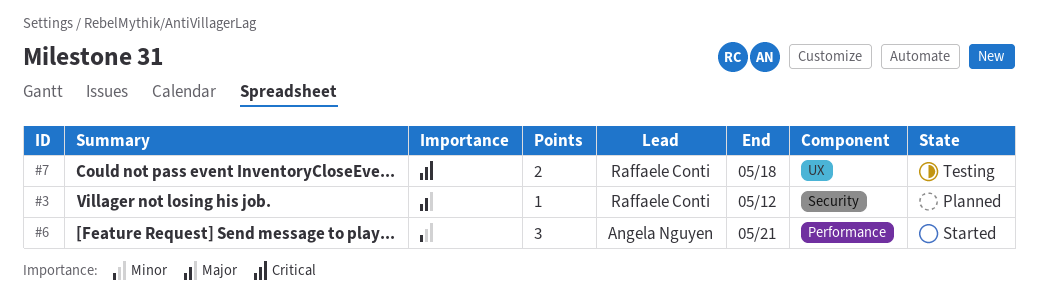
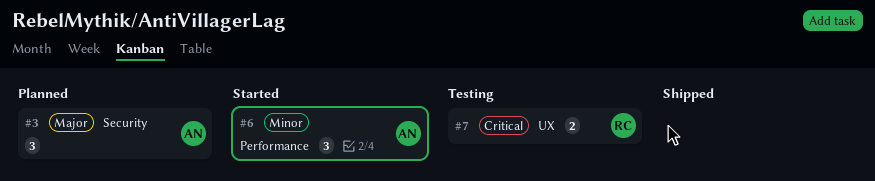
#3, owner: Raffaele Conti -> Angela Nguyen
#3, estimate: 1 -> 3

